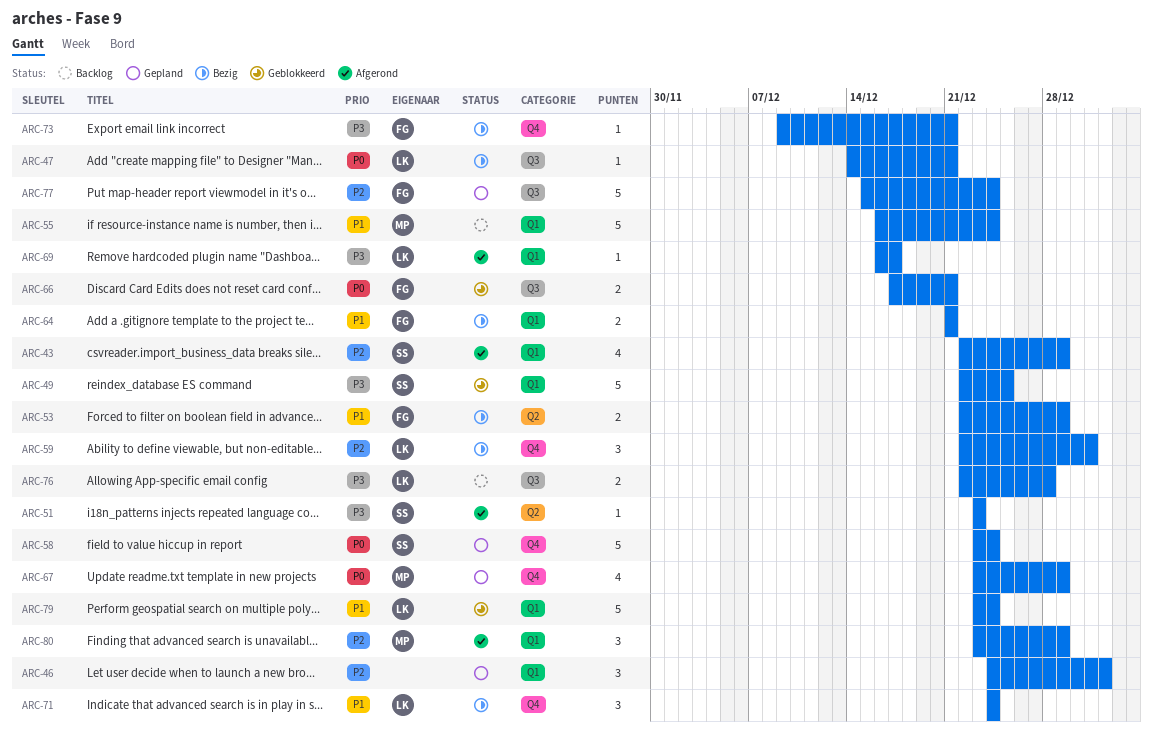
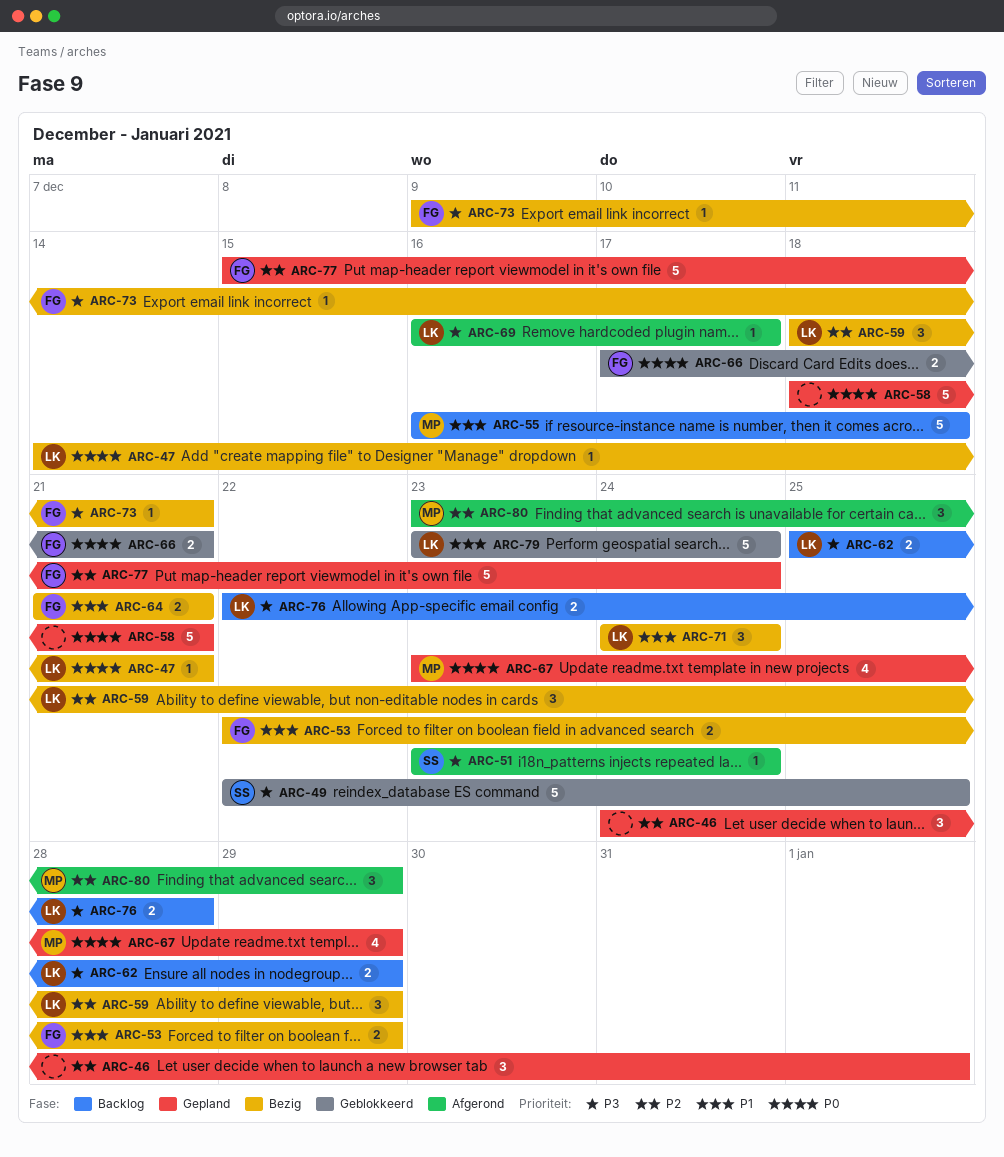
ARC-43: present -> none
ARC-51, due: Dec 23 -> Dec 24
ARC-55, due: Dec 24 -> Dec 18
ARC-58, owner: SS -> none
ARC-58, start: Dec 23 -> Dec 18
ARC-58, due: Dec 24 -> Dec 21
ARC-59, start: Dec 22 -> Dec 18
ARC-59, due: Dec 31 -> Dec 29
ARC-62: none -> present

